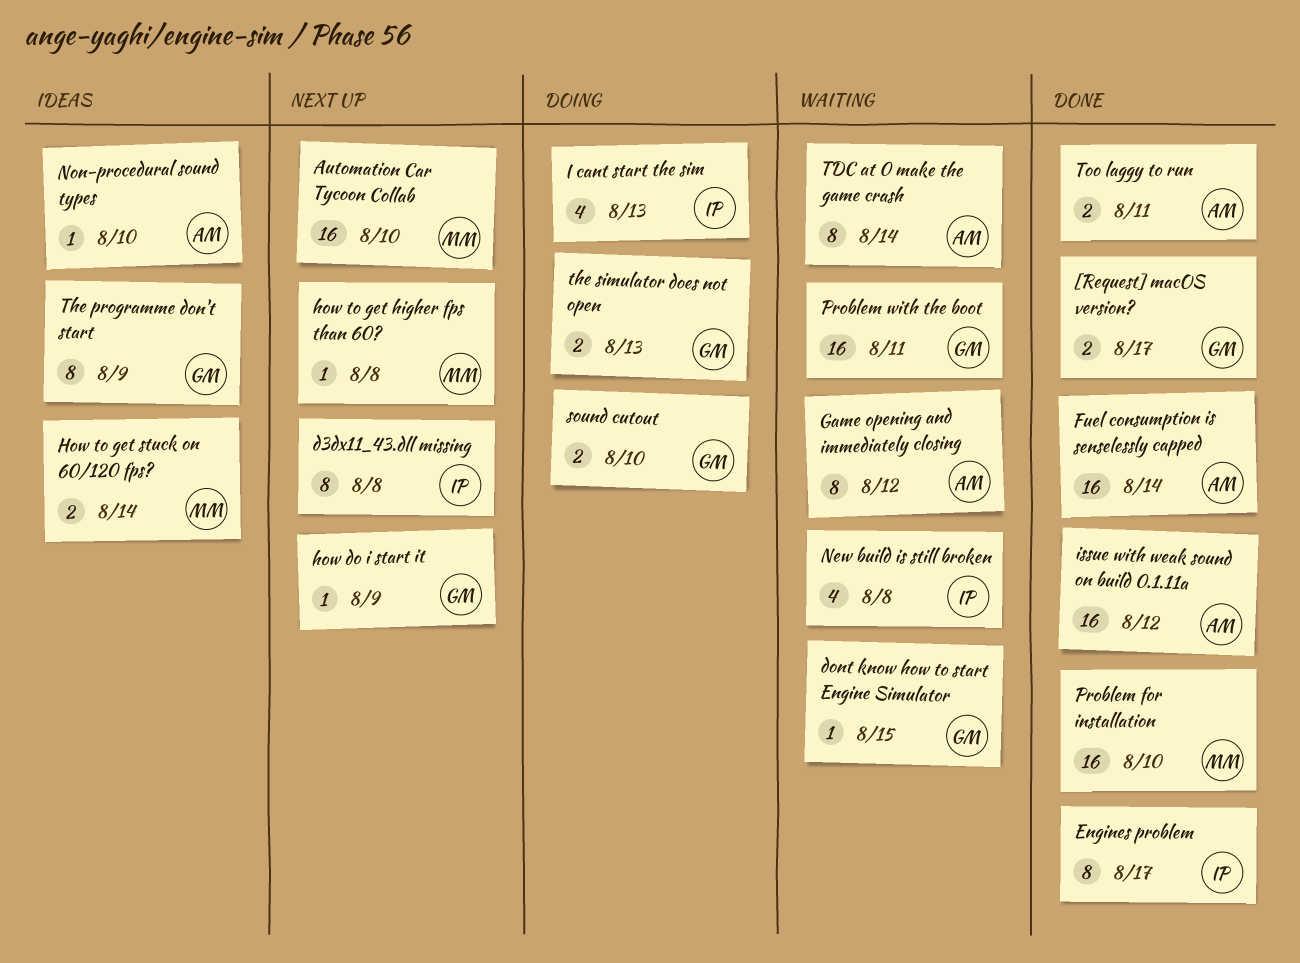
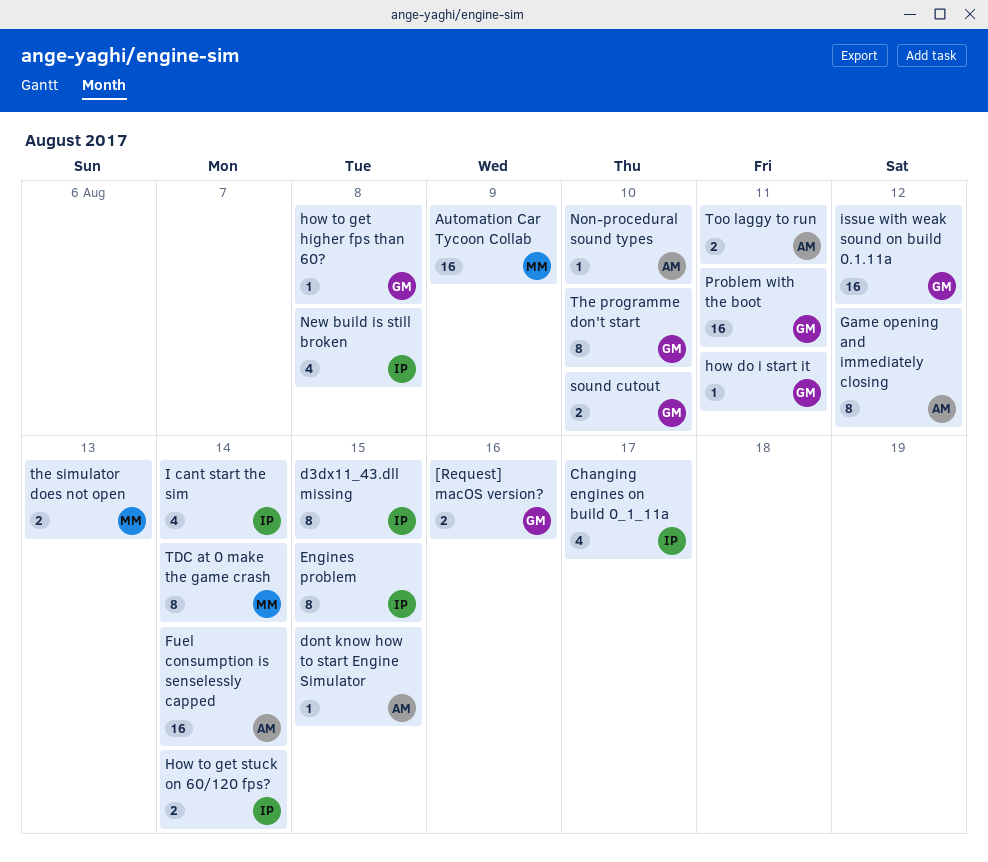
[Request] macOS version?, due: Aug 17 -> Aug 16
Automation Car Tycoon Collab, due: Aug 10 -> Aug 9
Changing engines on build 0_1_11a: none -> present
d3dx11_43.dll missing, due: Aug 8 -> Aug 15
dont know how to start Engine Simulator, owner: GM -> AM
Engines problem, due: Aug 17 -> Aug 15
how do i start it, due: Aug 9 -> Aug 11
how to get higher fps than 60?, owner: MM -> GM
How to get stuck on 60/120 fps?, owner: MM -> IP
I cant start the sim, due: Aug 13 -> Aug 14
issue with weak sound on build 0.1.11a, owner: AM -> GM
Problem for installation: present -> none
TDC at 0 make the game crash, owner: AM -> MM
The programme don't start, due: Aug 9 -> Aug 10
the simulator does not open, owner: GM -> MM

